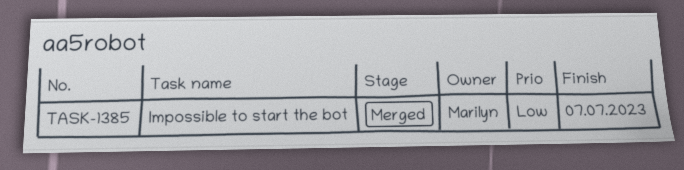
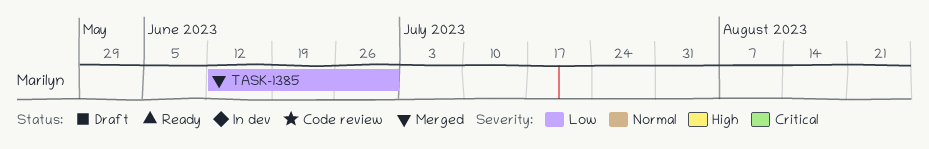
TASK-1385, due: Jul 7 -> Jun 30

